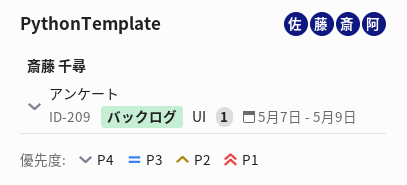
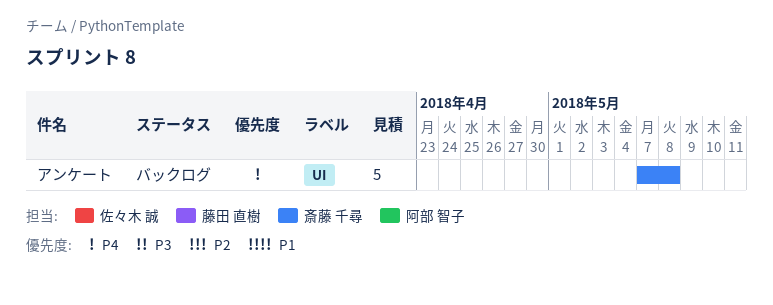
アンケート, estimate: 1 -> 5
アンケート, due: May 9 -> May 8

